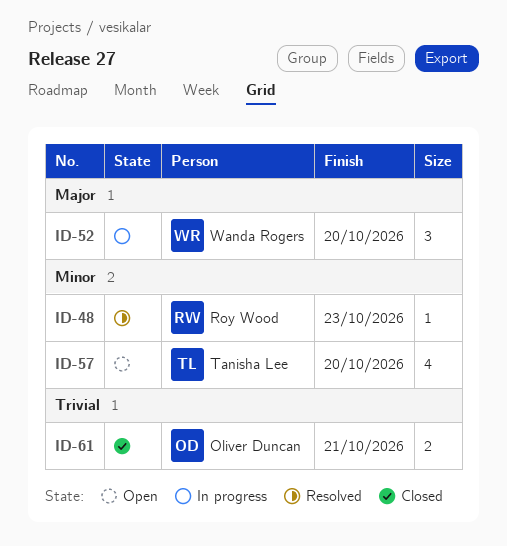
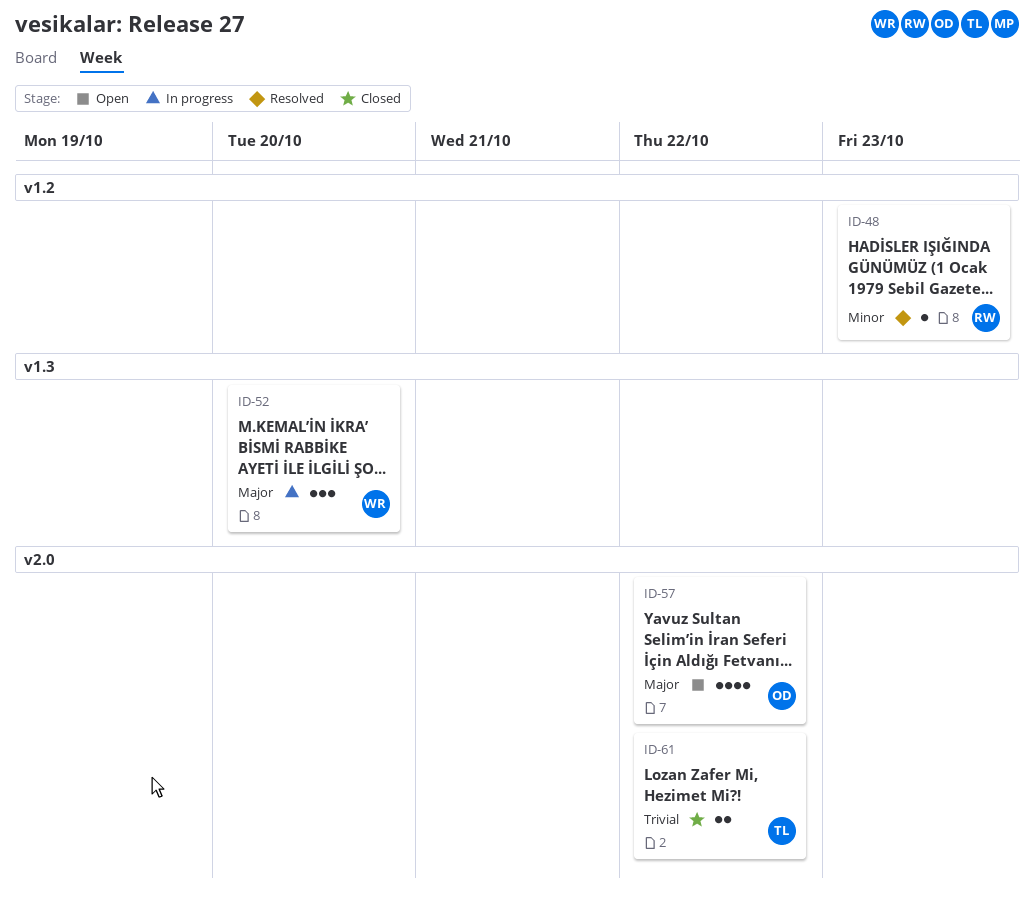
ID-57, owner: Tanisha Lee -> Oliver Duncan
ID-57, priority: Minor -> Major
ID-57, due: Oct 20 -> Oct 22
ID-61, owner: Oliver Duncan -> Tanisha Lee
ID-61, due: Oct 21 -> Oct 22

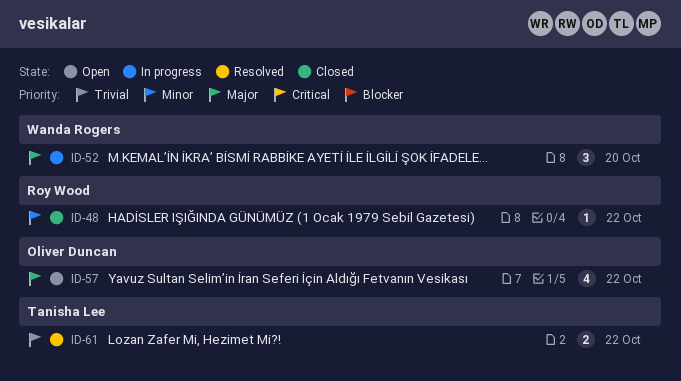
ID-48, status: Resolved -> Closed
ID-48, due: Oct 23 -> Oct 22
ID-61, status: Closed -> Resolved

